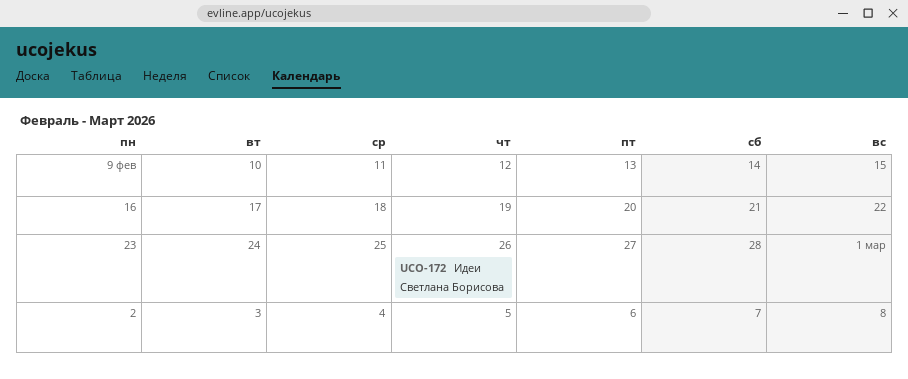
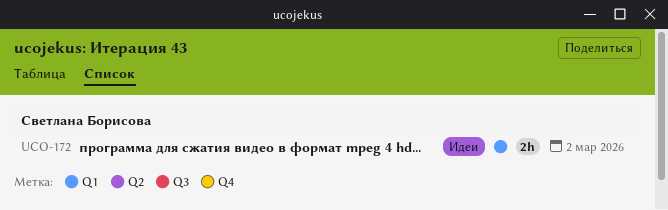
UCO-172, due: Feb 26 -> Mar 2

